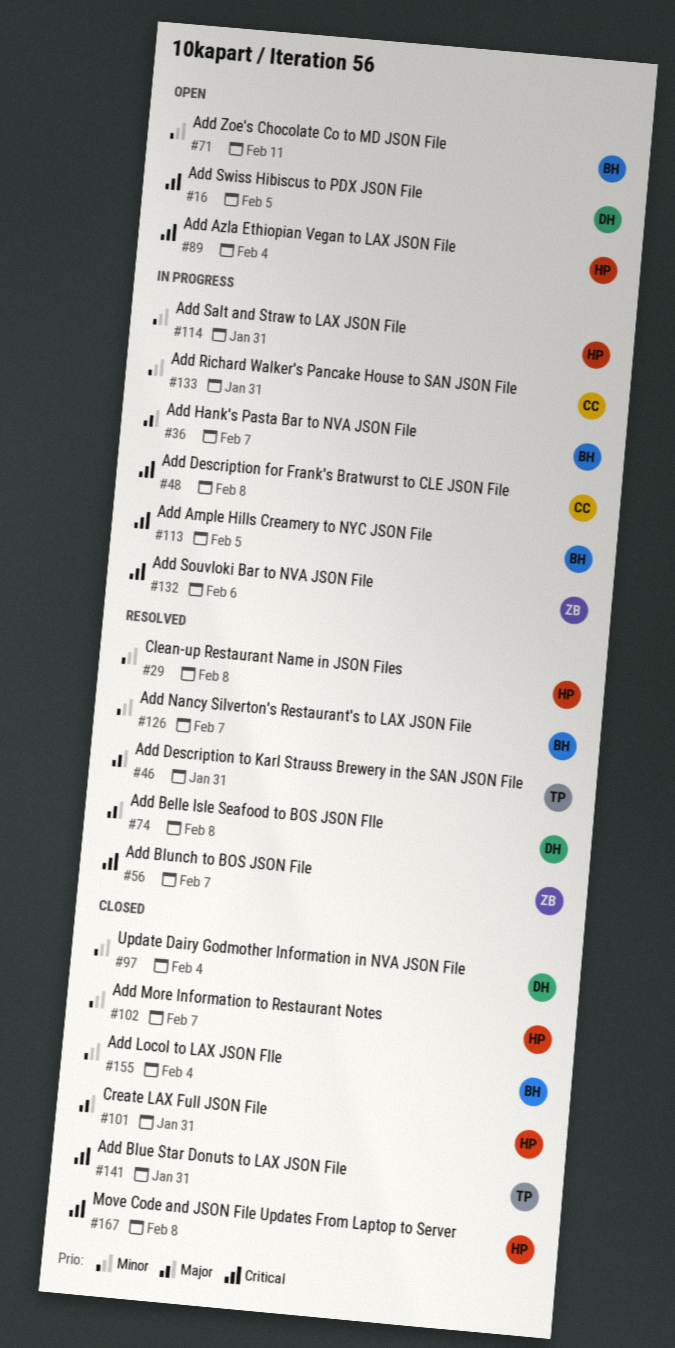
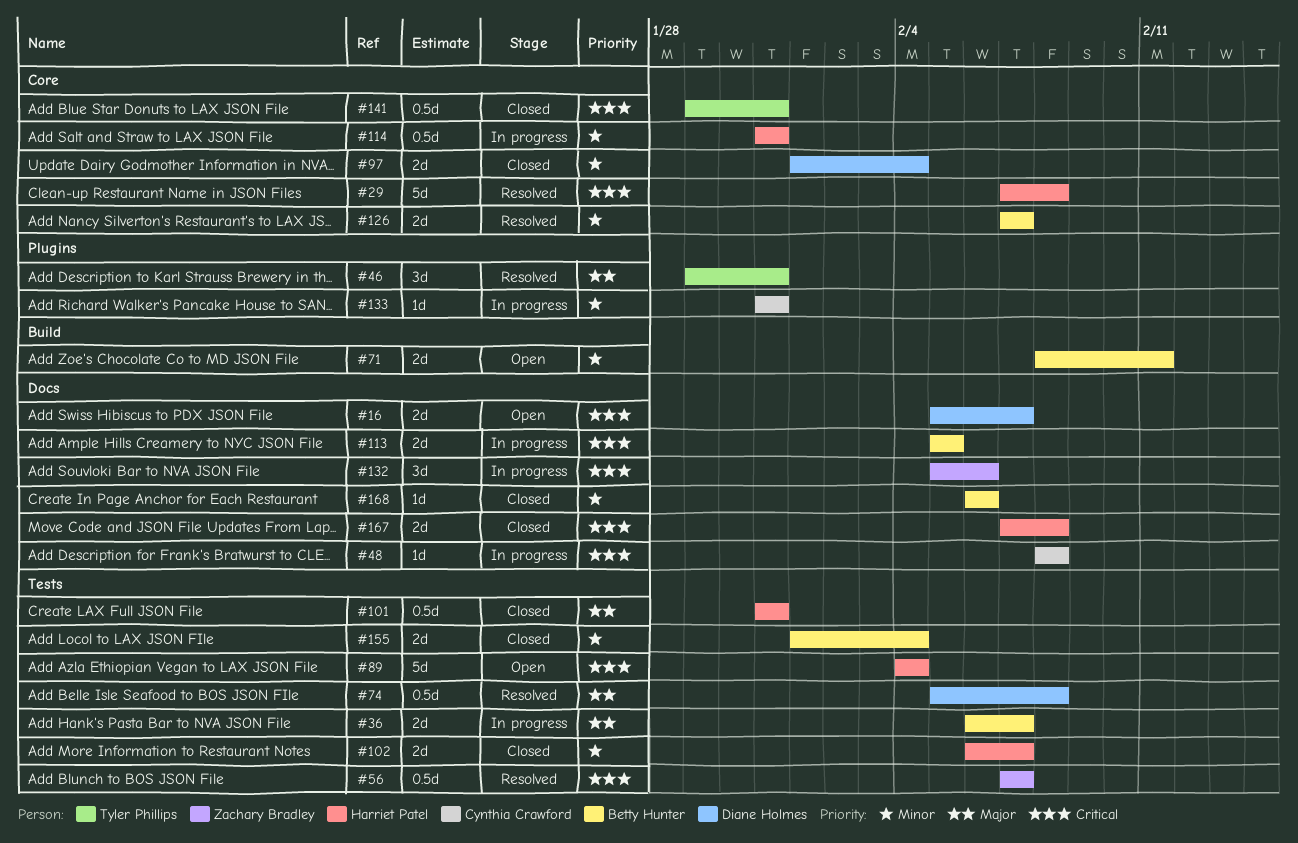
#16, due: Feb 5 -> Feb 7
#29, priority: Minor -> Critical
#168: none -> present

